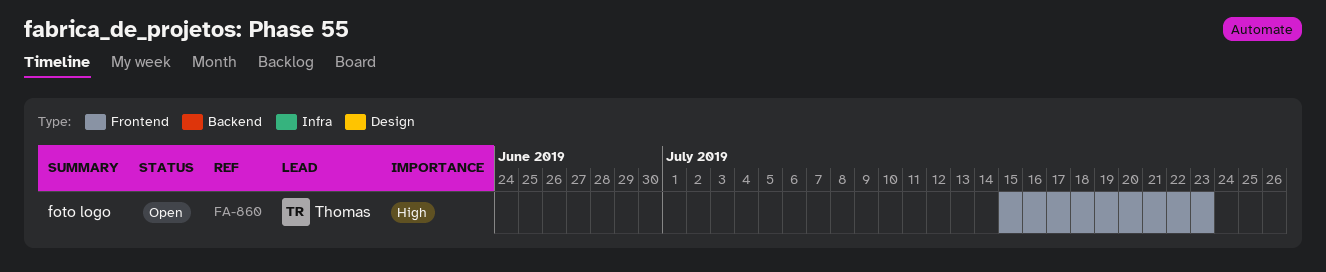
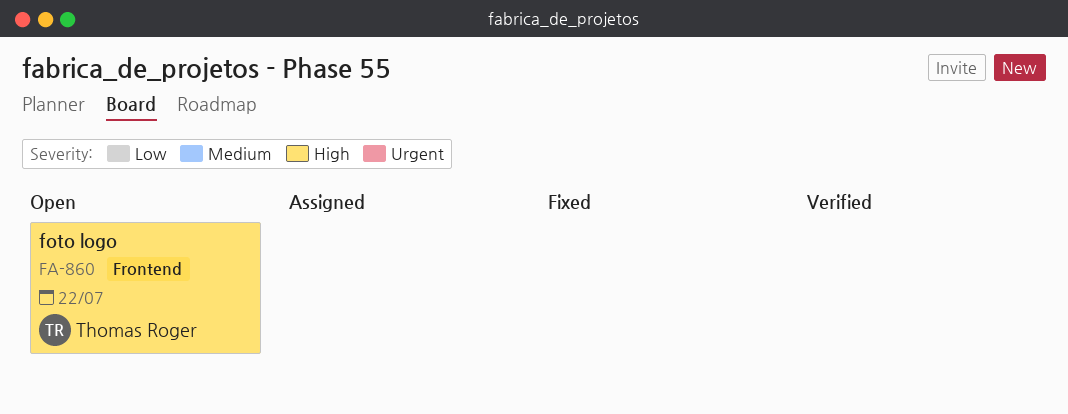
FA-860, due: Jul 23 -> Jul 22

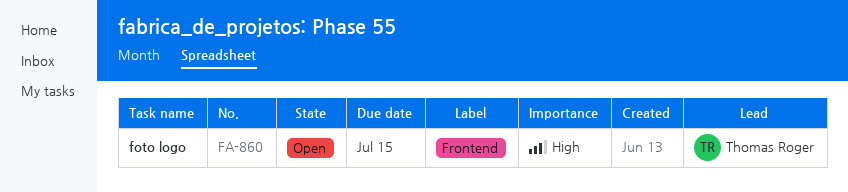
FA-860, due: Jul 22 -> Jul 15

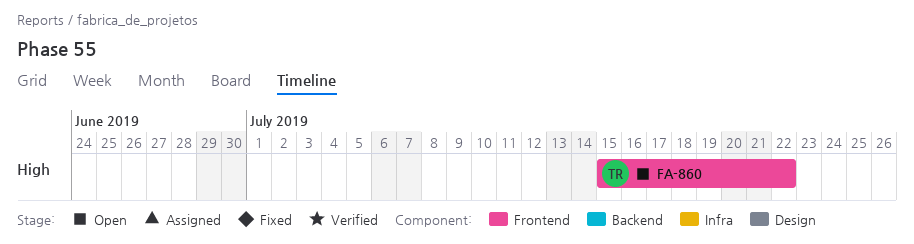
FA-860, due: Jul 15 -> Jul 22

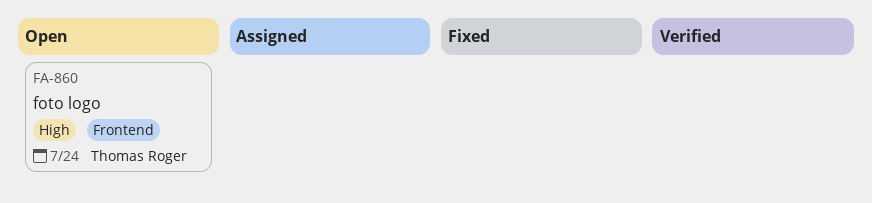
FA-860, due: Jul 22 -> Jul 24

